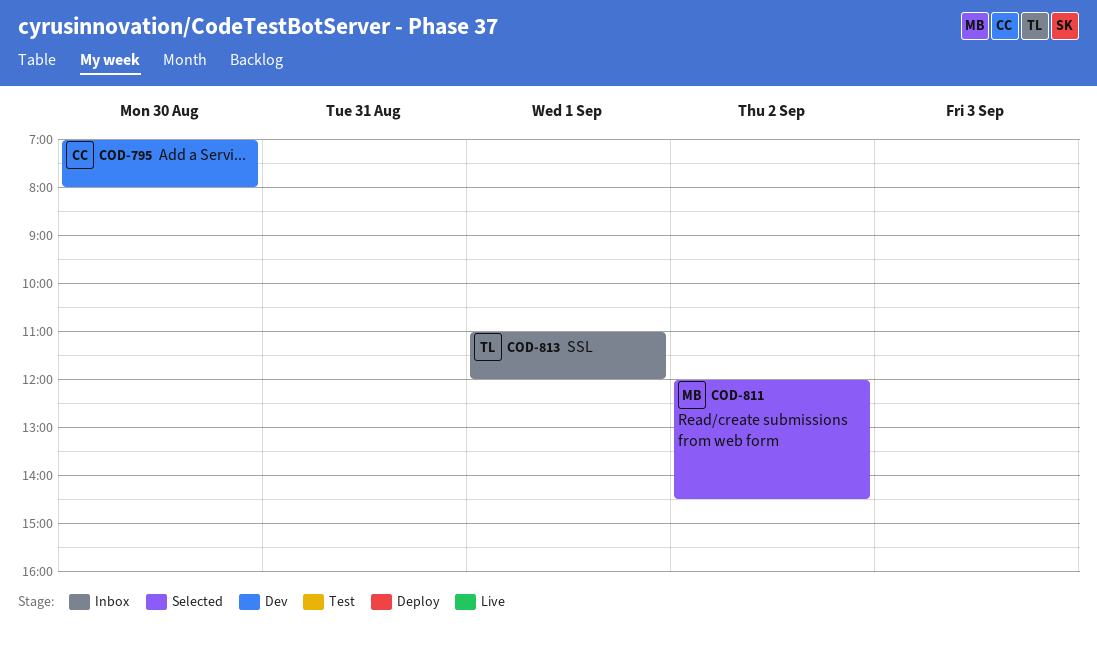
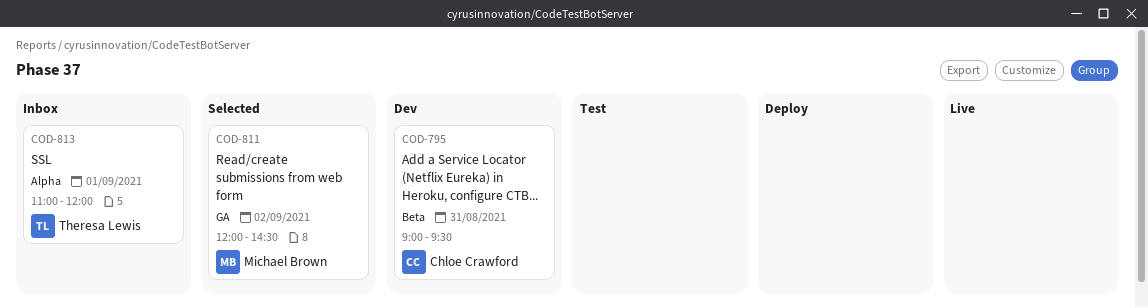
COD-795, day: Aug 30 -> Aug 31
COD-795, begins: 07:00 -> 09:00
COD-795, ends: 08:00 -> 09:30

